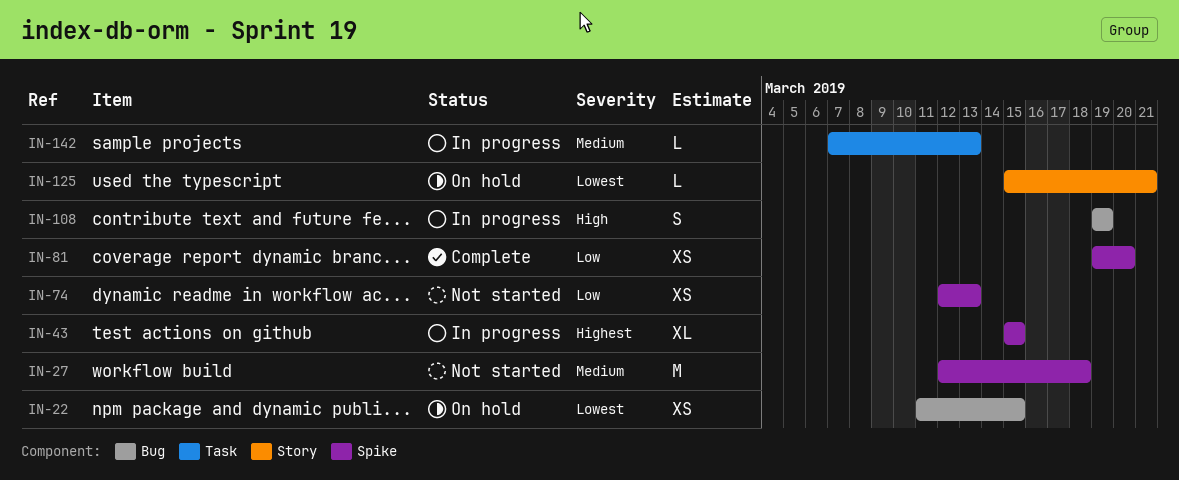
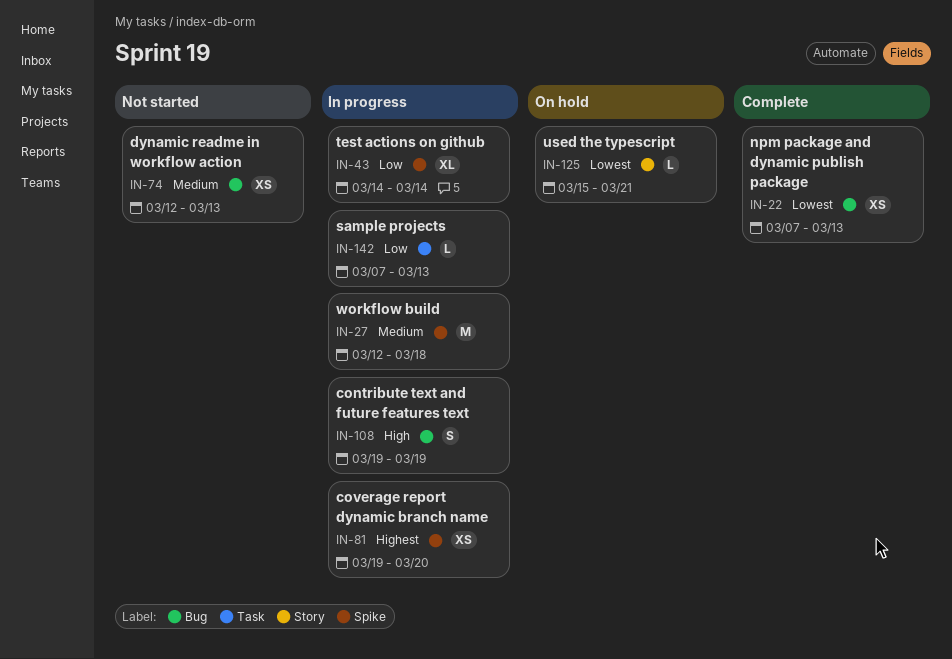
IN-22, status: On hold -> Complete
IN-22, start: Mar 11 -> Mar 7
IN-22, due: Mar 15 -> Mar 13
IN-27, status: Not started -> In progress
IN-43, priority: Highest -> Low
IN-43, start: Mar 15 -> Mar 14
IN-43, due: Mar 15 -> Mar 14
IN-74, priority: Low -> Medium
IN-74, label: Spike -> Bug
IN-81, status: Complete -> In progress
IN-81, priority: Low -> Highest
IN-142, priority: Medium -> Low

